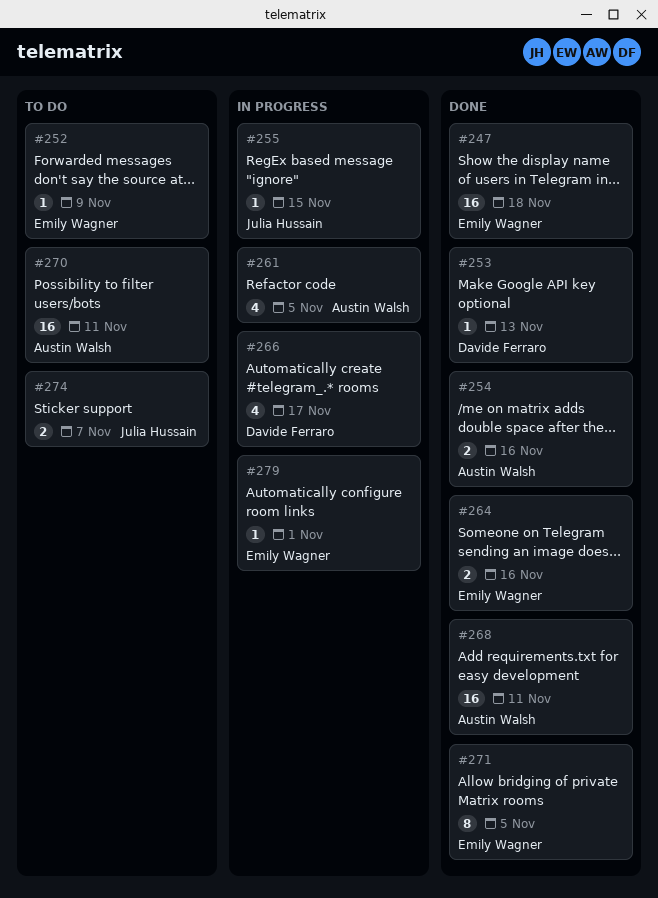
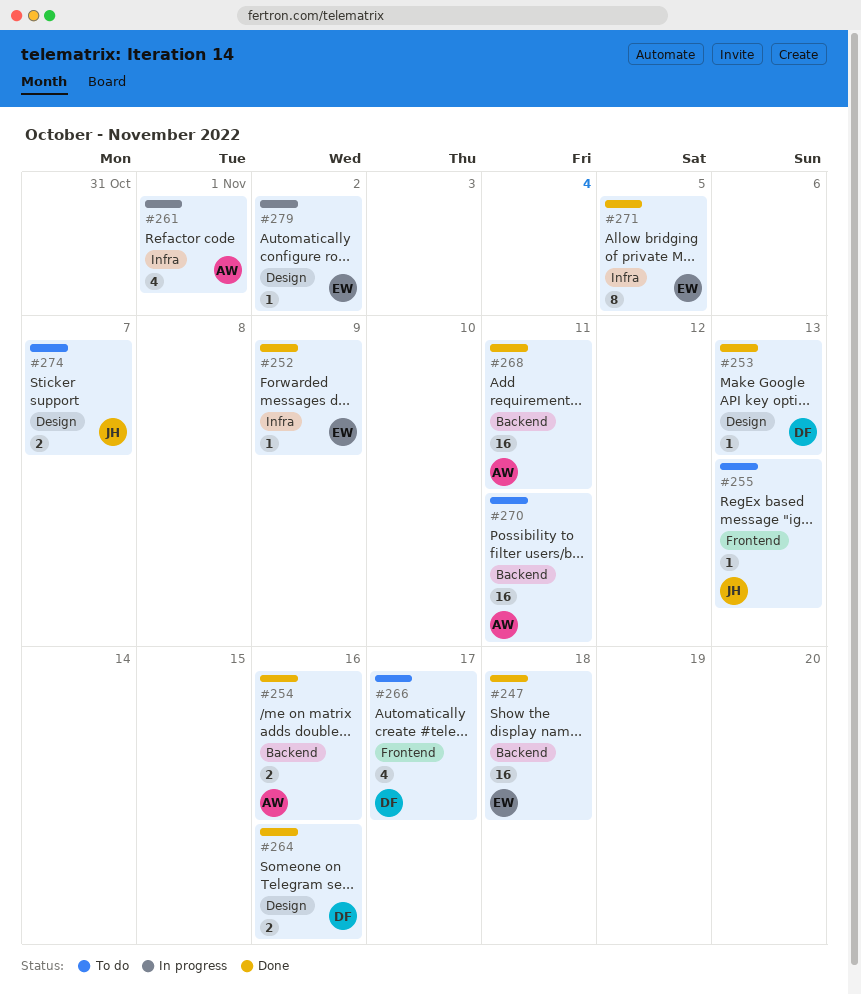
#252, status: To do -> Done
#255, status: In progress -> To do
#255, due: Nov 15 -> Nov 13
#261, due: Nov 5 -> Nov 1
#264, owner: Emily Wagner -> Davide Ferraro
#266, status: In progress -> To do
#279, due: Nov 1 -> Nov 2

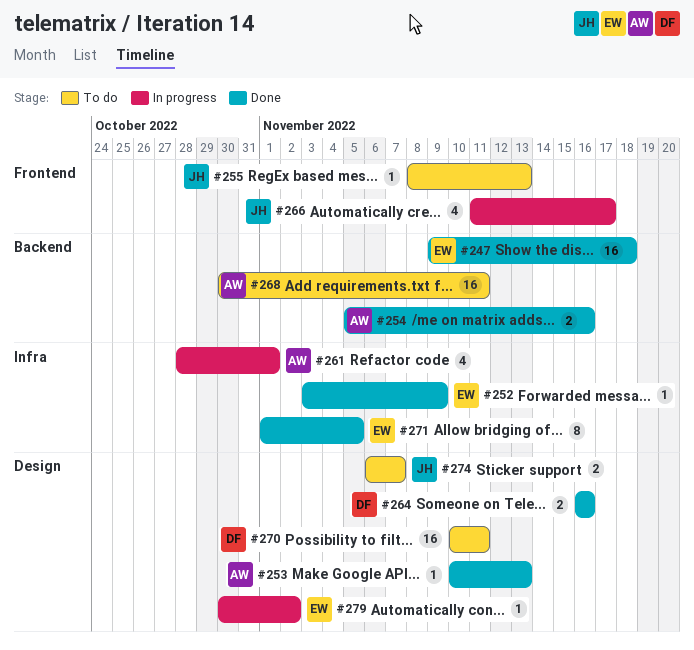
#253, owner: DF -> AW
#266, status: To do -> In progress
#266, owner: DF -> JH
#268, status: Done -> To do
#270, owner: AW -> DF
#270, label: Backend -> Design

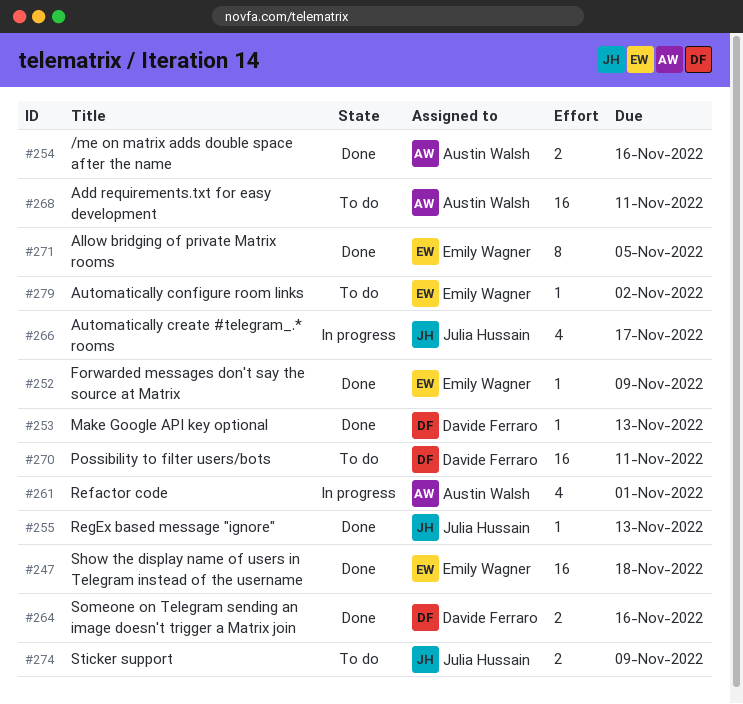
#253, owner: Austin Walsh -> Davide Ferraro
#255, status: To do -> Done
#274, due: Nov 7 -> Nov 9
#279, status: In progress -> To do

